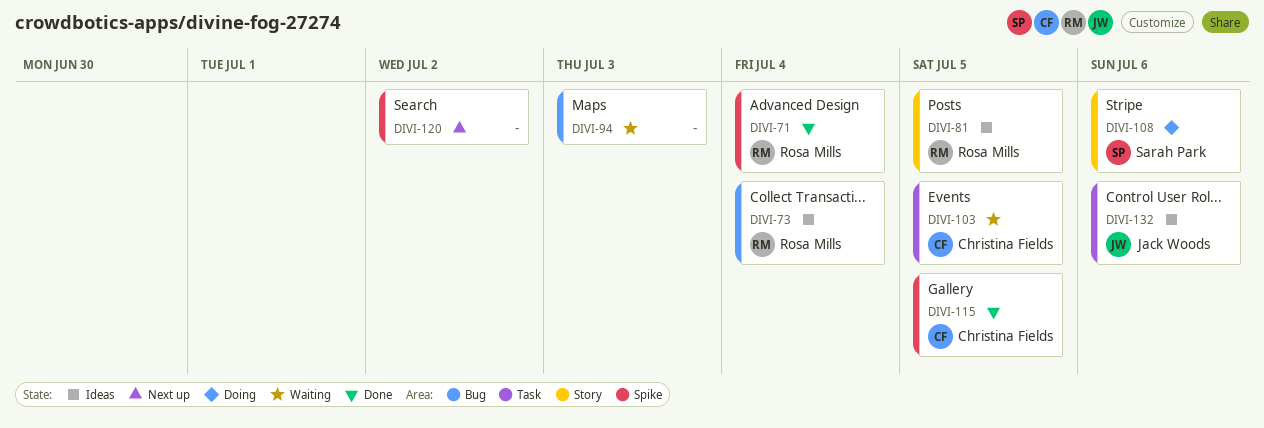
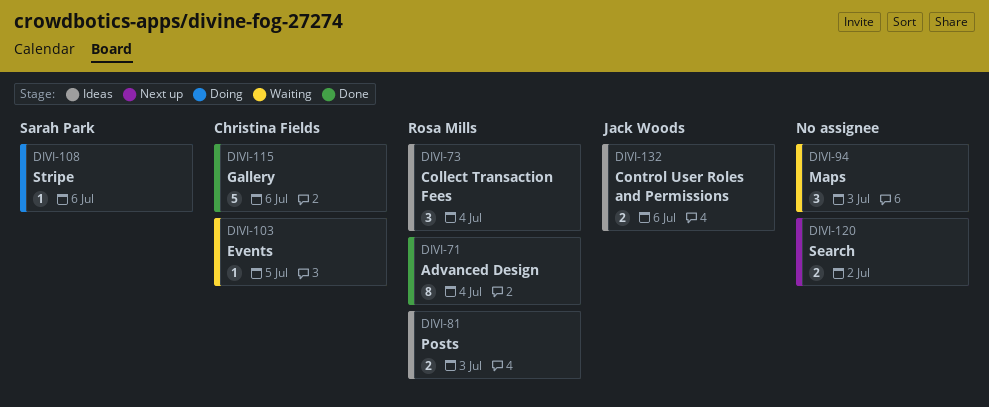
DIVI-81, due: Jul 5 -> Jul 3
DIVI-115, due: Jul 5 -> Jul 6

